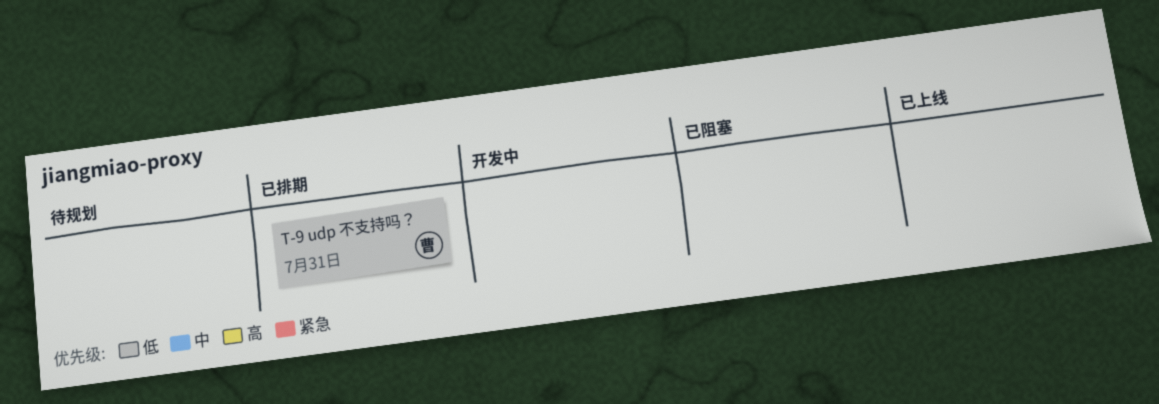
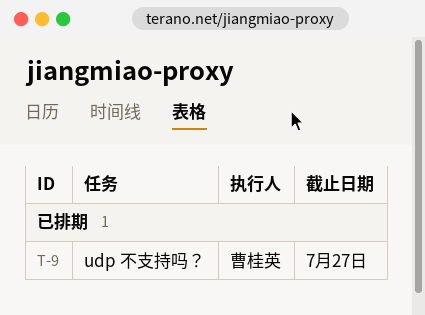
T-9, due: Jul 31 -> Jul 27

